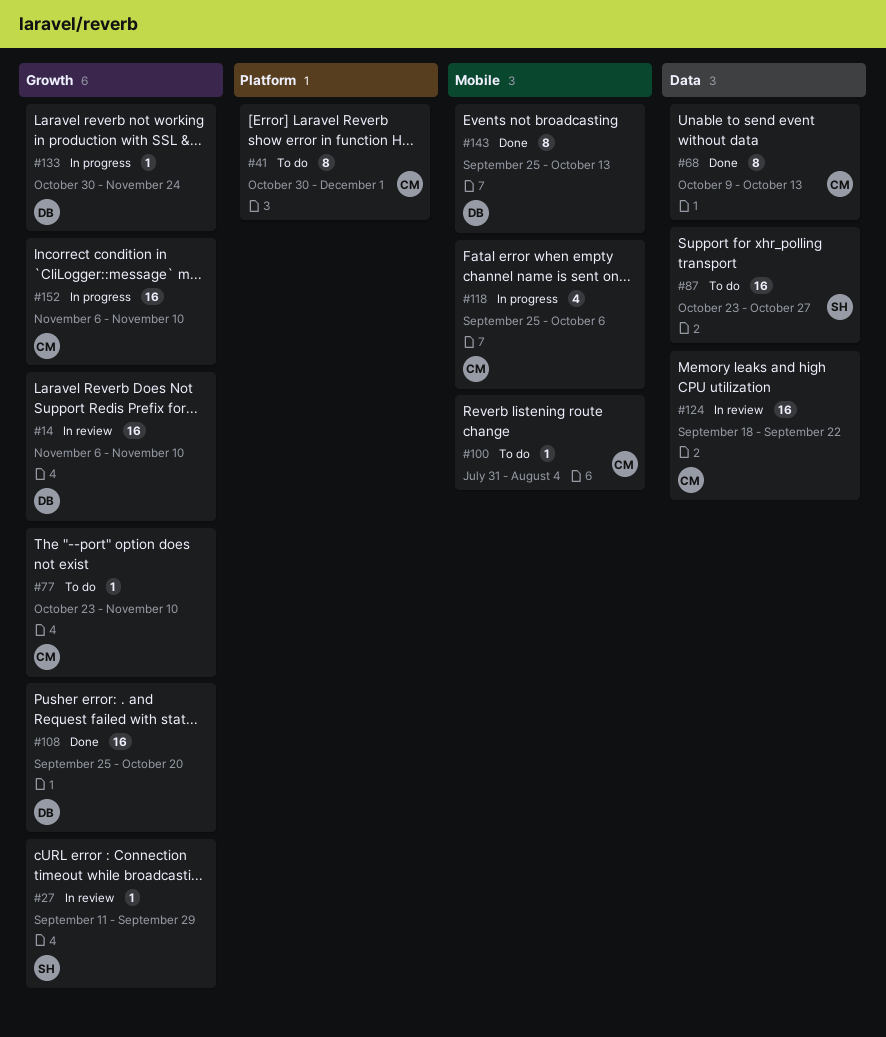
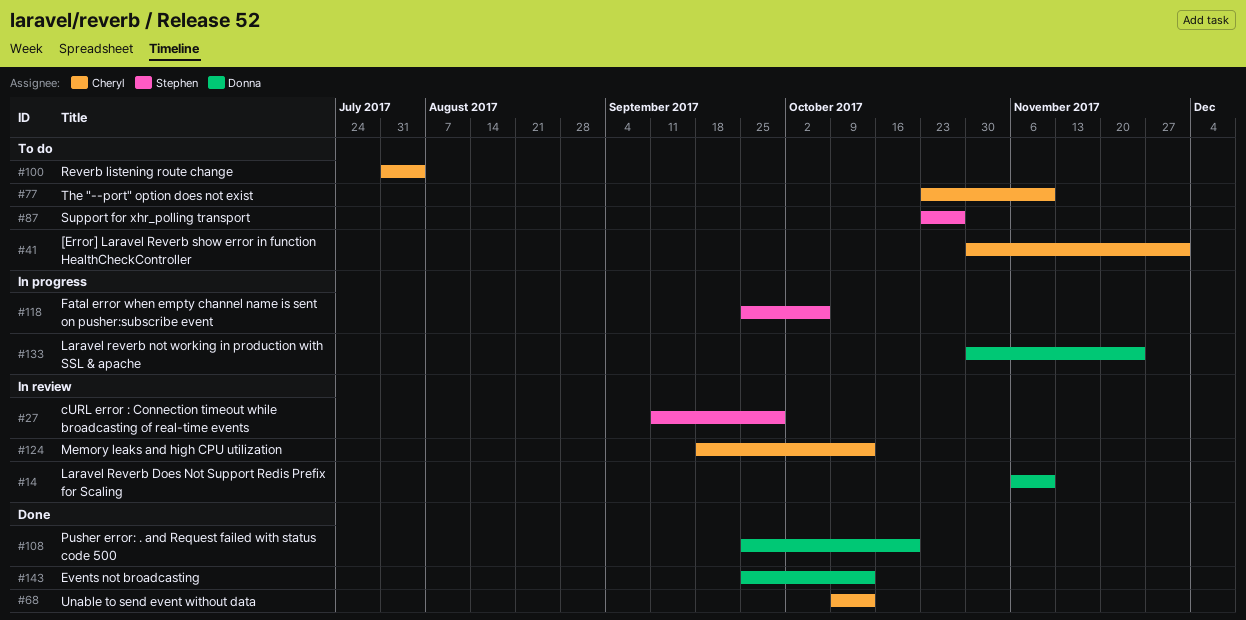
#118, owner: Cheryl -> Stephen
#124, due: Sep 22 -> Oct 13
#152: present -> none

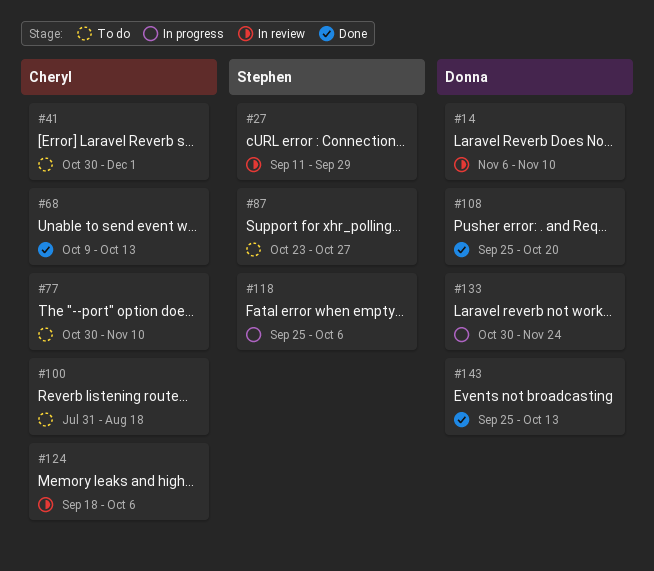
#77, start: Oct 23 -> Oct 30
#100, due: Aug 4 -> Aug 18
#124, due: Oct 13 -> Oct 6

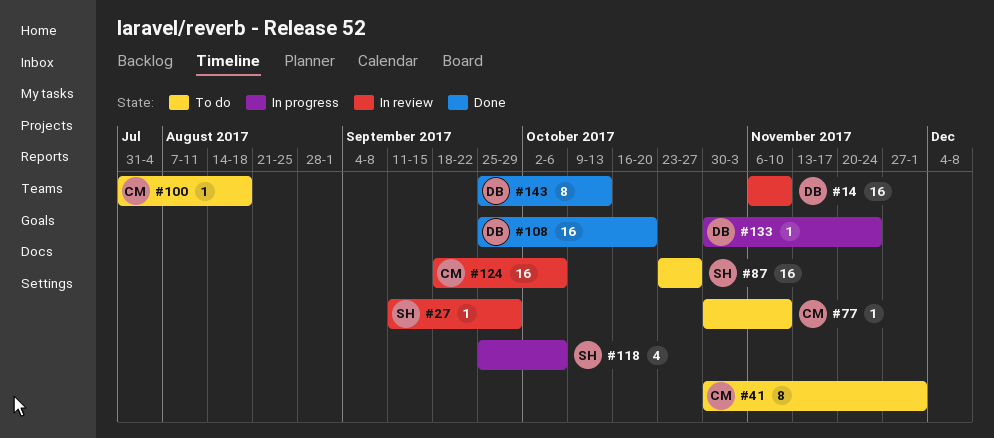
#68: present -> none

